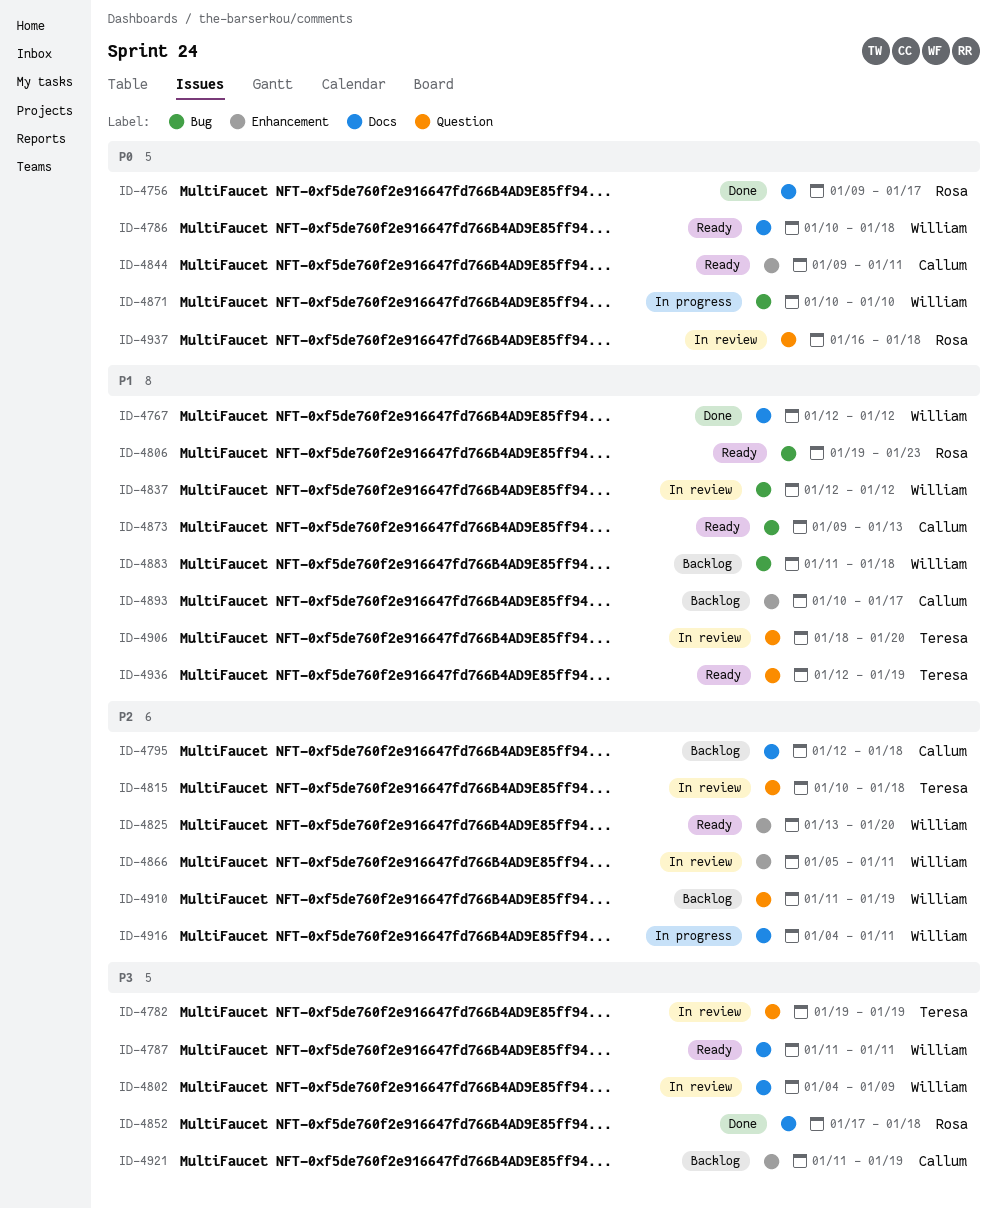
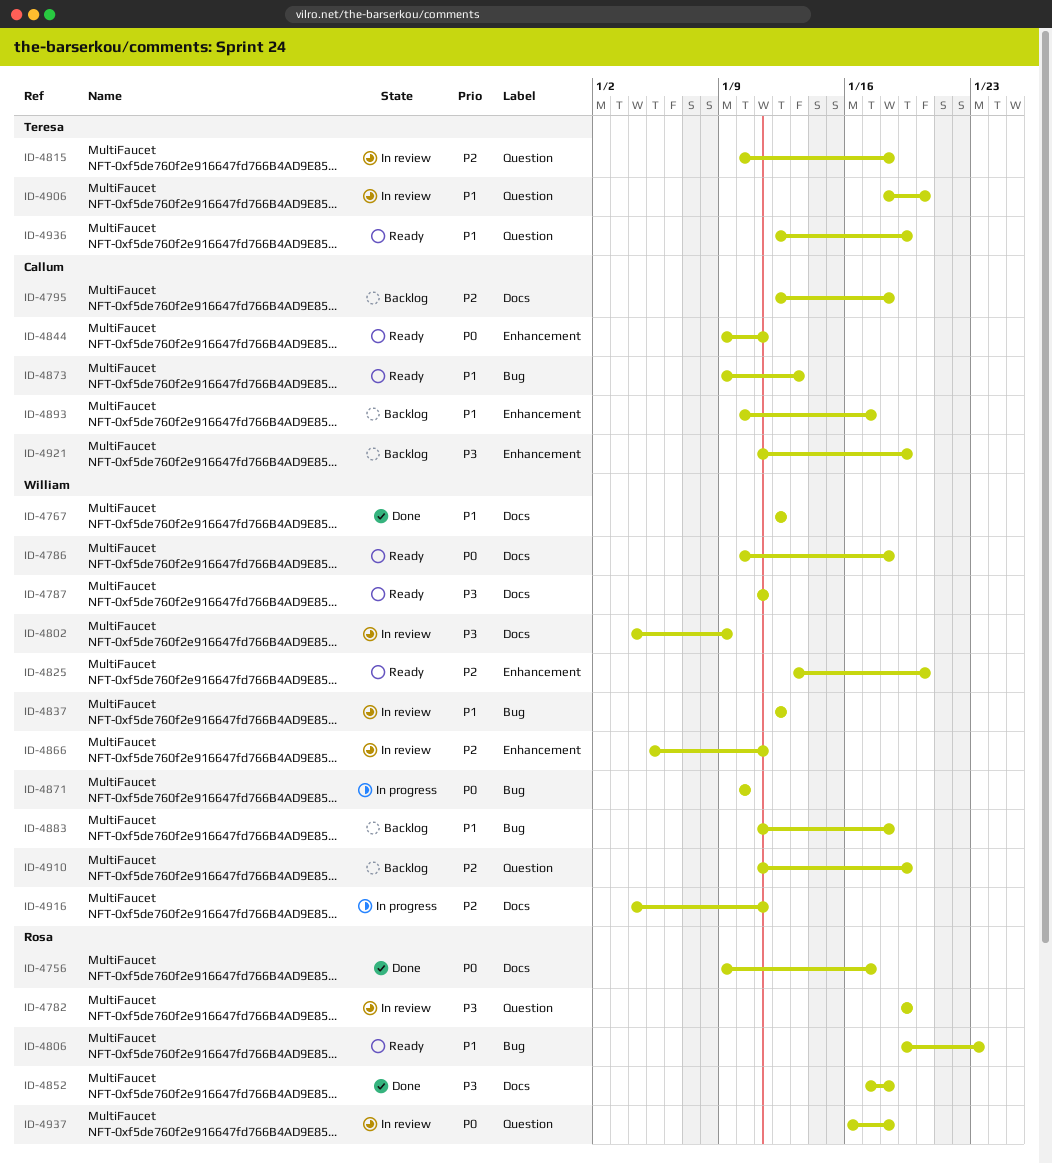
ID-4782, owner: Teresa -> Rosa

